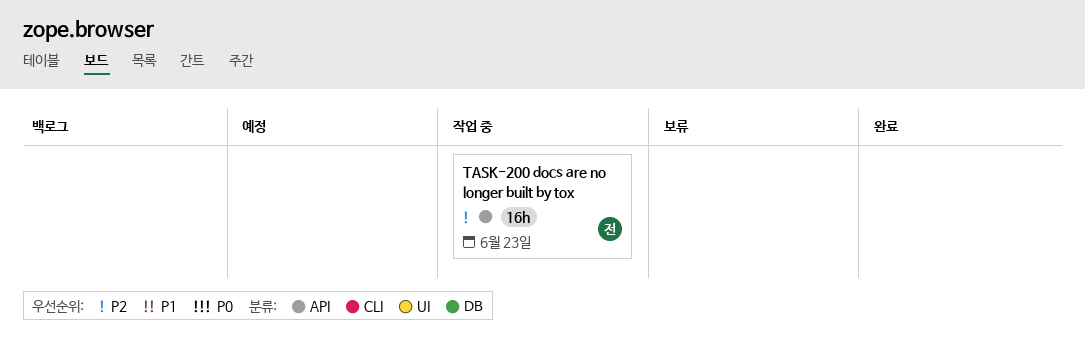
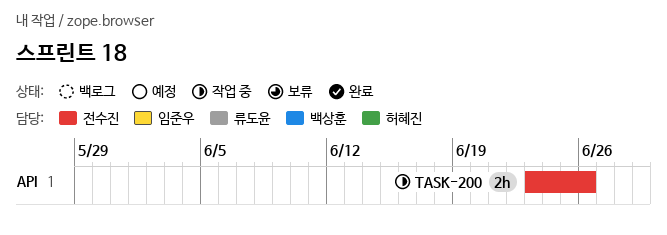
TASK-200, estimate: 16h -> 2h
TASK-200, due: Jun 23 -> Jun 26

